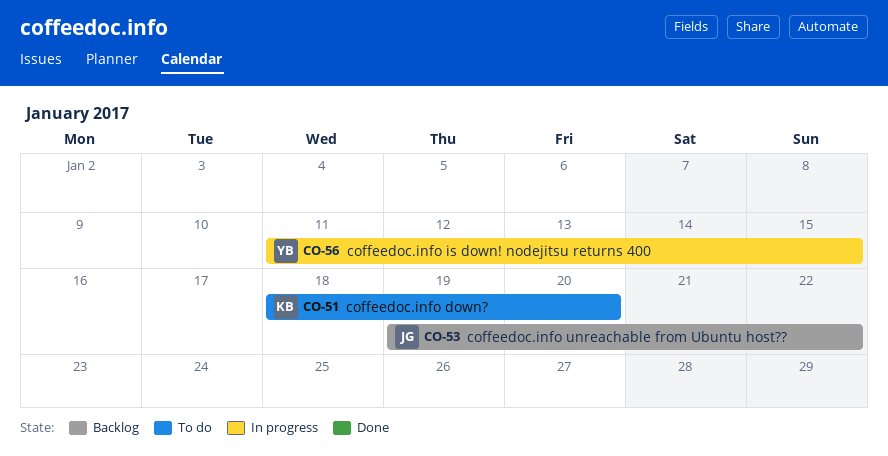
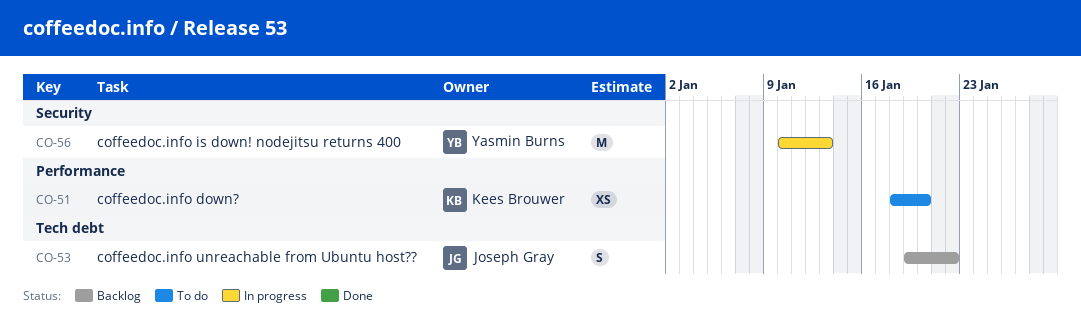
CO-56, start: Jan 11 -> Jan 10
CO-56, due: Jan 15 -> Jan 13

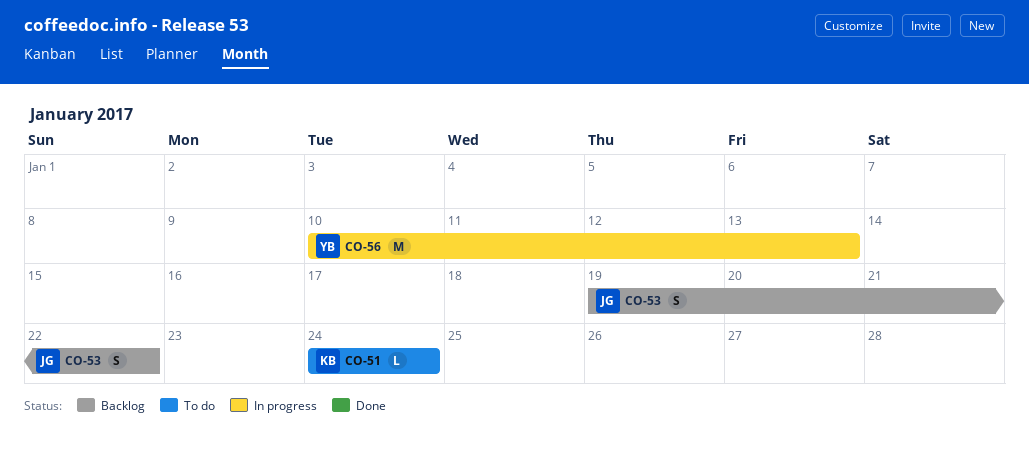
CO-51, estimate: XS -> L
CO-51, start: Jan 18 -> Jan 24
CO-51, due: Jan 20 -> Jan 24

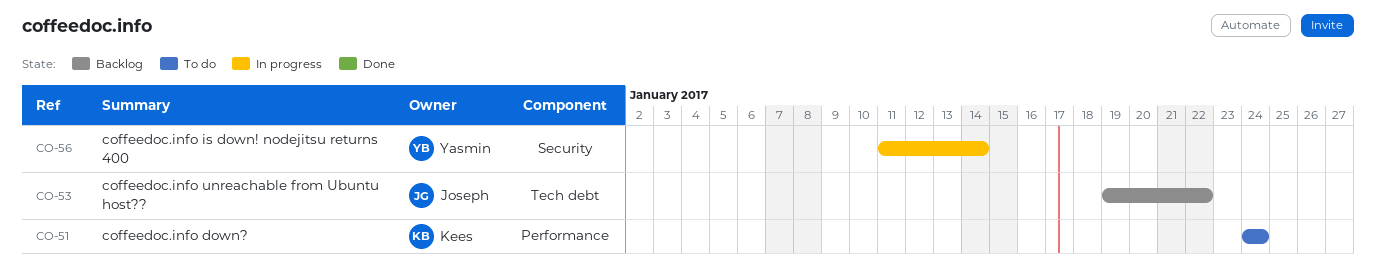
CO-56, start: Jan 10 -> Jan 11
CO-56, due: Jan 13 -> Jan 14

